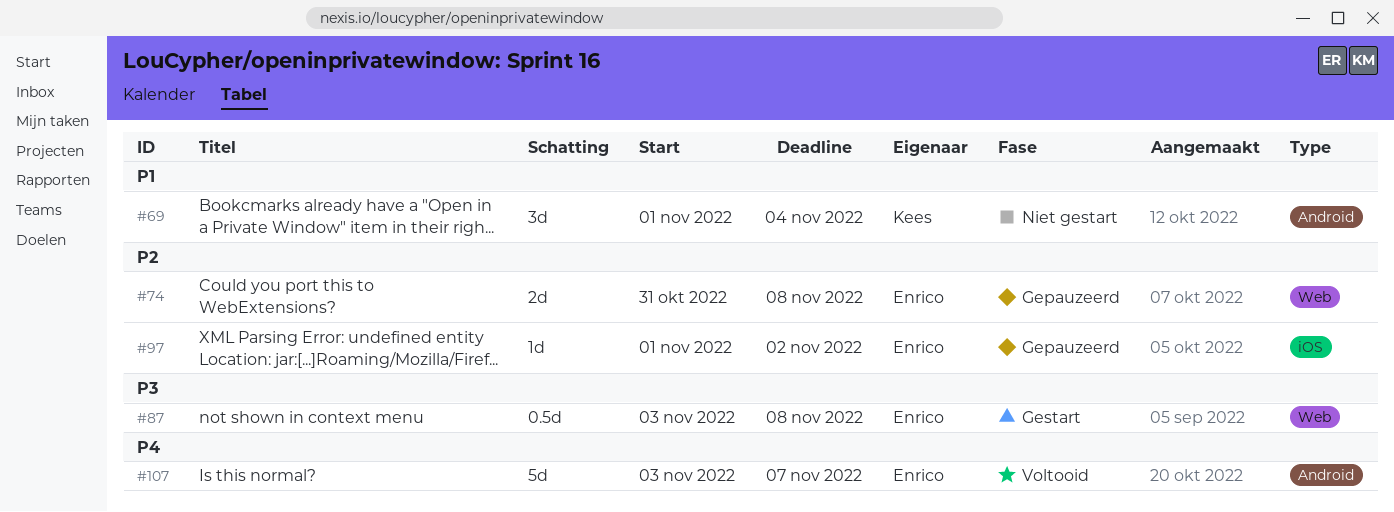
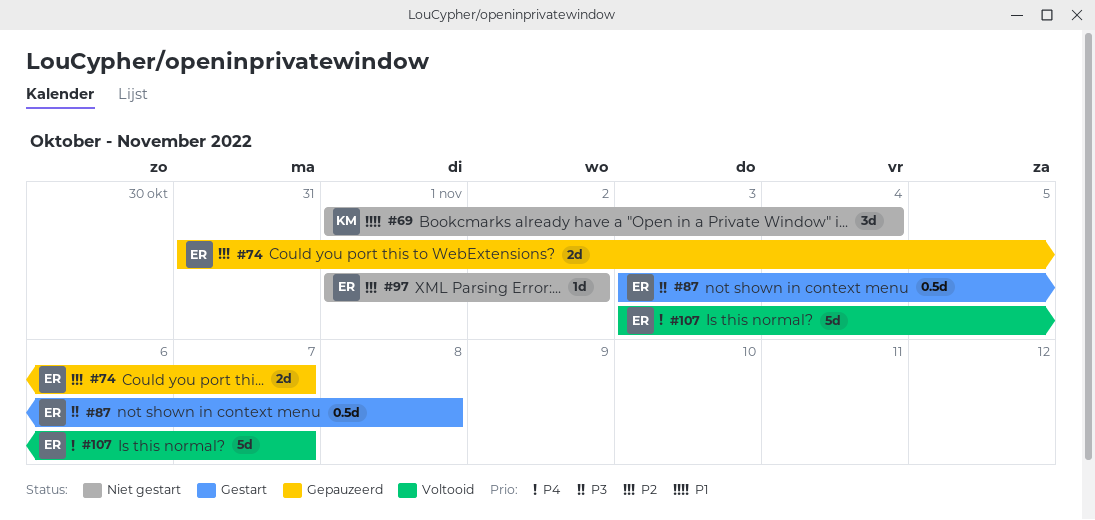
#74, due: Nov 8 -> Nov 7
#97, status: Gepauzeerd -> Niet gestart

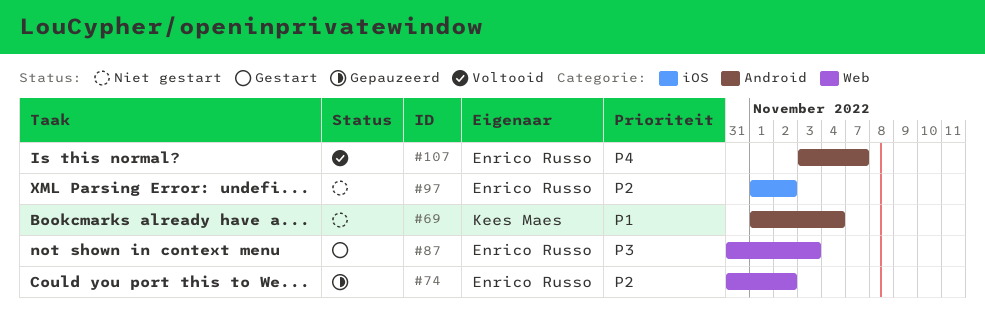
#74, due: Nov 7 -> Nov 2
#87, start: Nov 3 -> Oct 31
#87, due: Nov 8 -> Nov 3

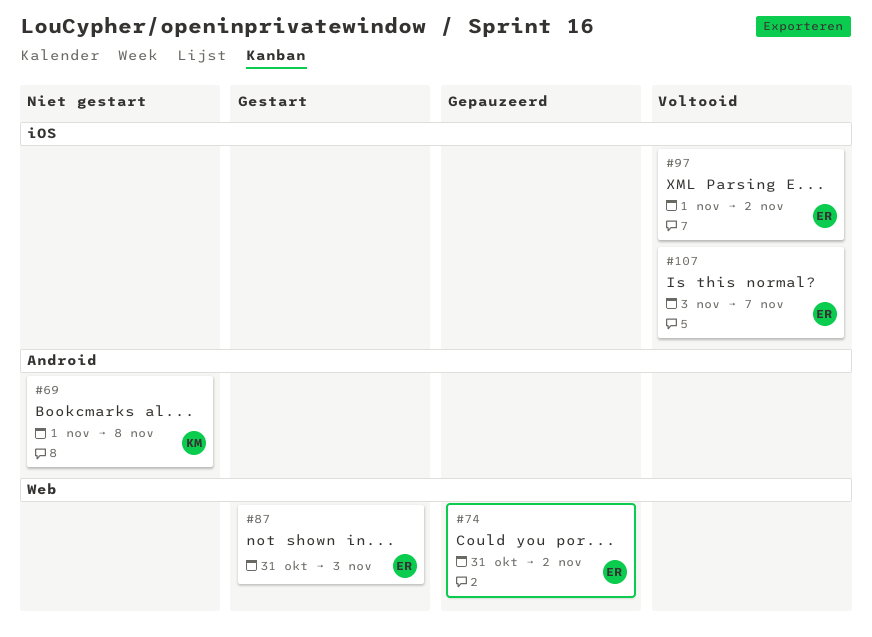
#69, due: Nov 4 -> Nov 8
#97, status: Niet gestart -> Voltooid
#107, label: Android -> iOS

